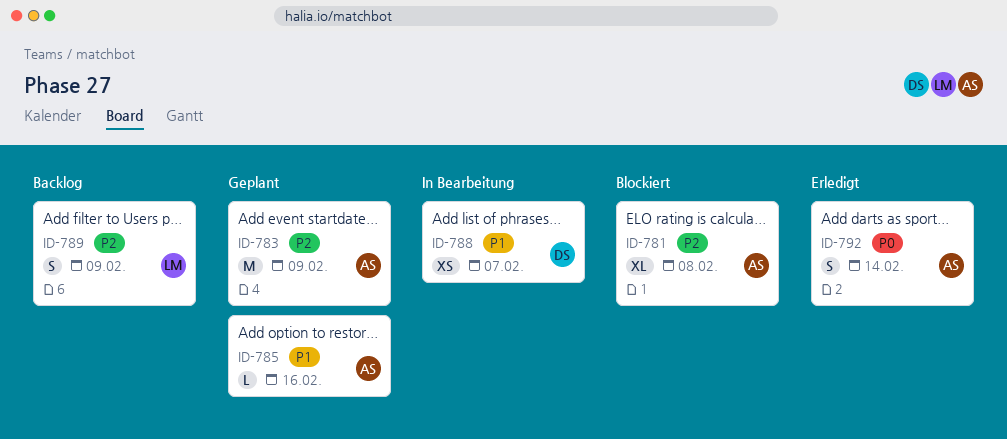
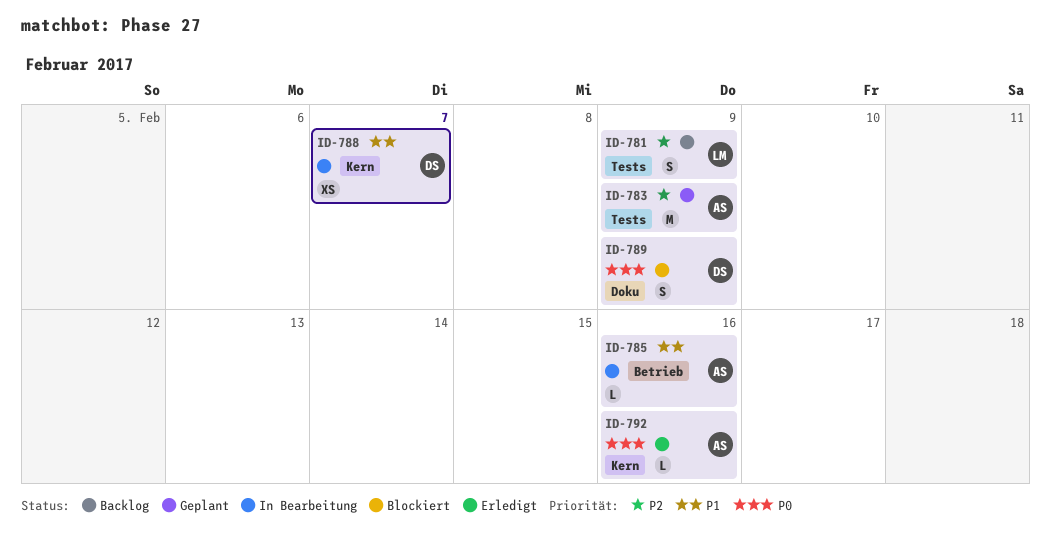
ID-781, status: Blockiert -> Backlog
ID-781, owner: AS -> LM
ID-781, estimate: XL -> S
ID-781, due: Feb 8 -> Feb 9
ID-785, status: Geplant -> In Bearbeitung
ID-789, status: Backlog -> Blockiert
ID-789, owner: LM -> DS
ID-789, priority: P2 -> P0
ID-792, estimate: S -> L
ID-792, due: Feb 14 -> Feb 16

